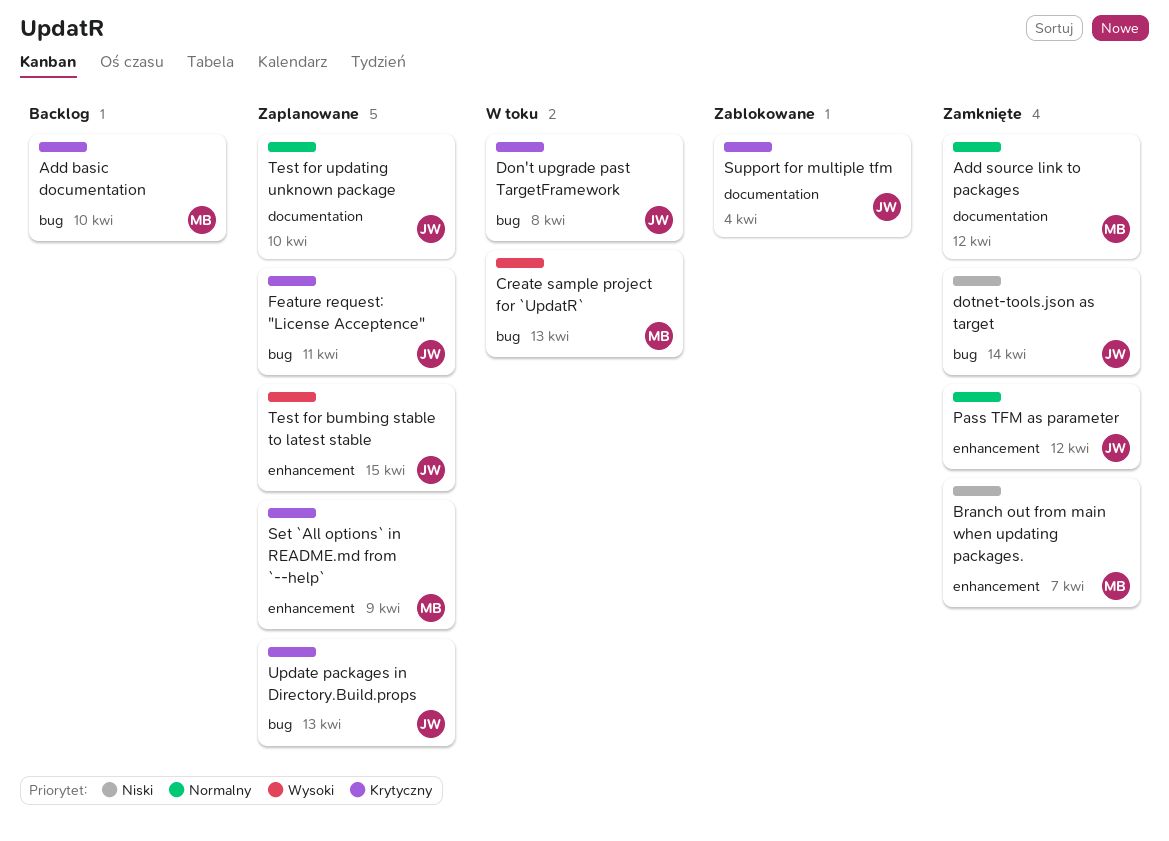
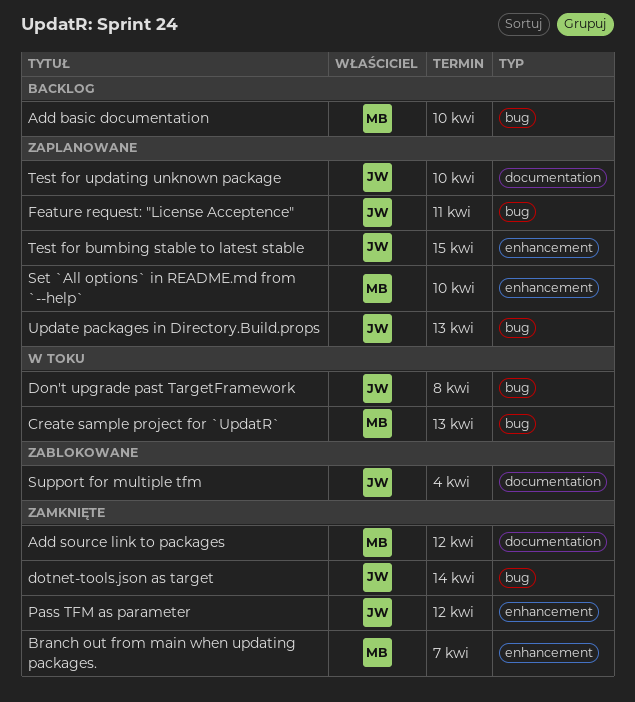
Set `All options` in README.md from `--help`, due: Apr 9 -> Apr 10

